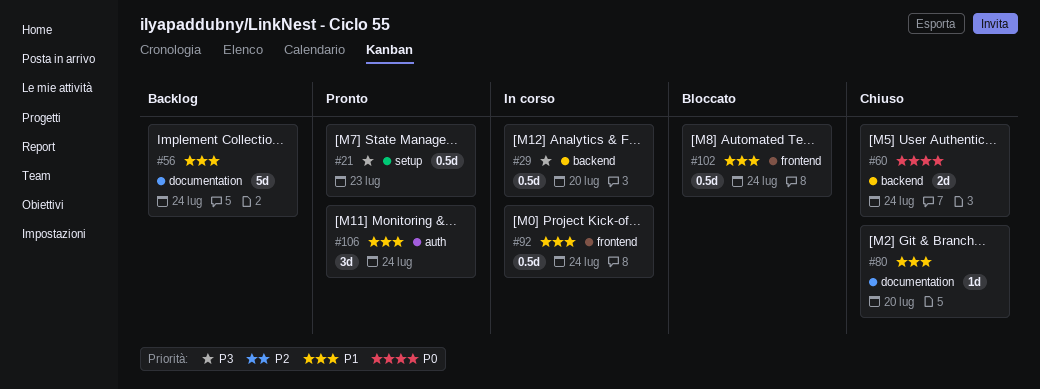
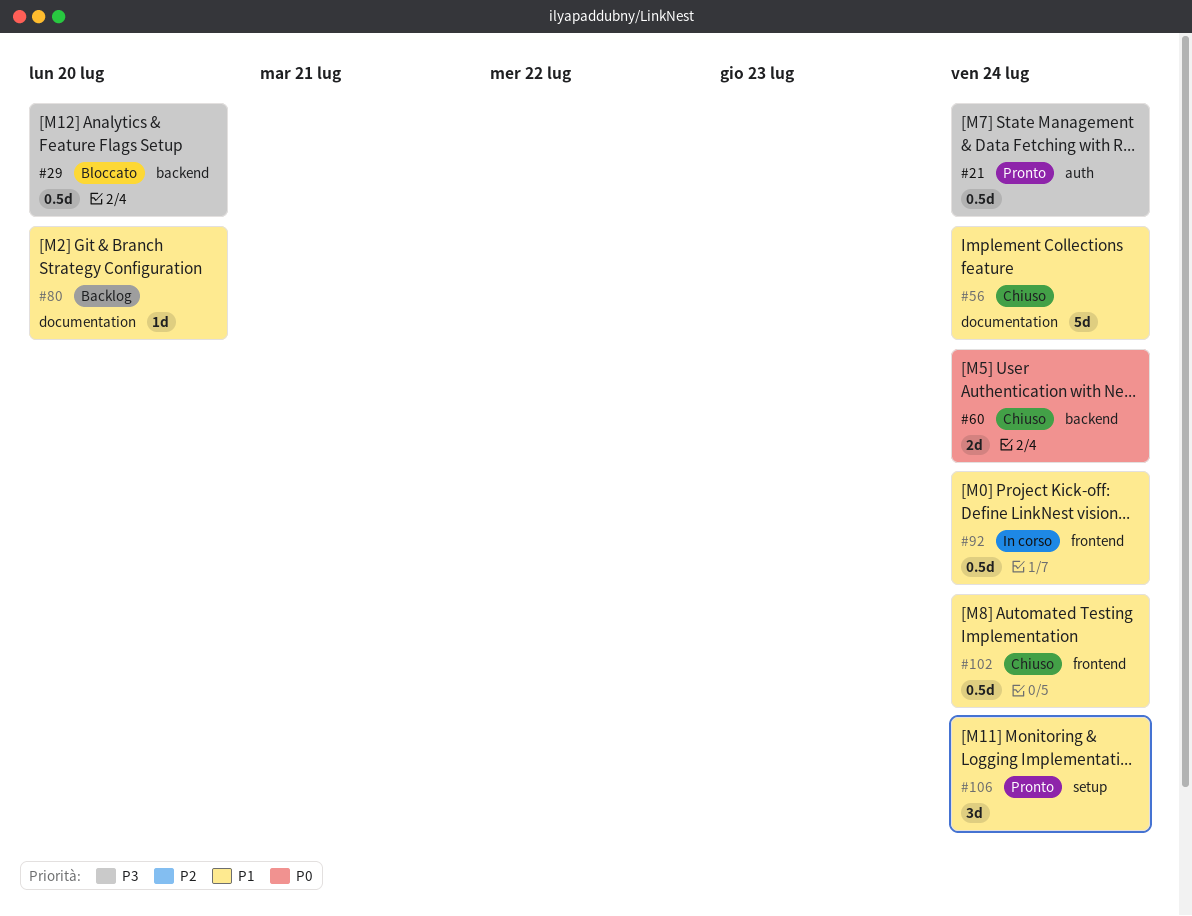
#21, label: setup -> auth
#21, due: Jul 23 -> Jul 24
#29, status: In corso -> Bloccato
#56, status: Backlog -> Chiuso
#80, status: Chiuso -> Backlog
#102, status: Bloccato -> Chiuso
#106, label: auth -> setup

